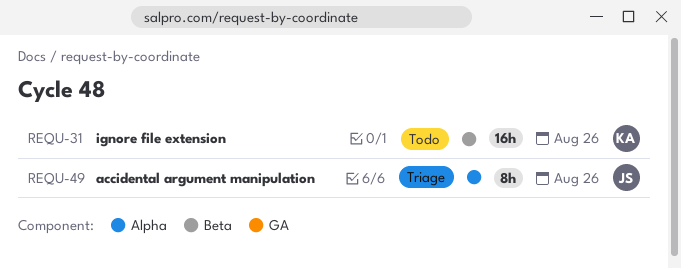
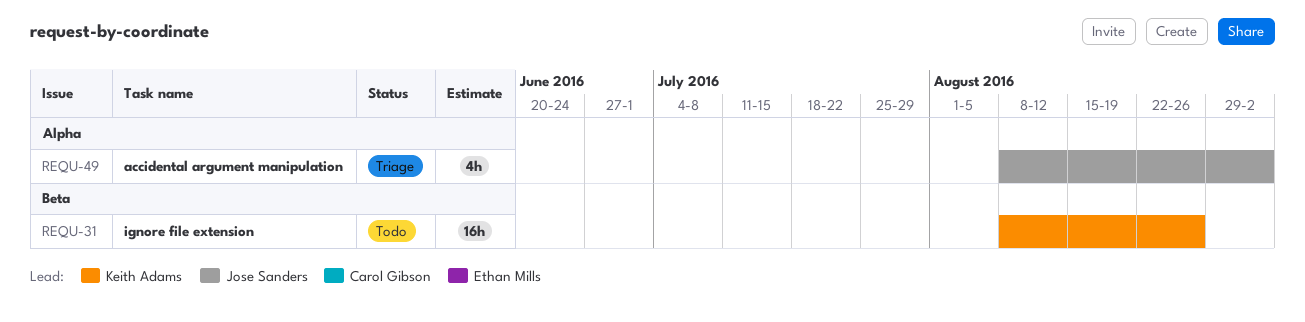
REQU-49, estimate: 8h -> 4h
REQU-49, due: Aug 26 -> Sep 2

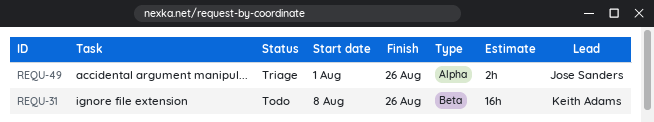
REQU-49, estimate: 4h -> 2h
REQU-49, start: Aug 8 -> Aug 1
REQU-49, due: Sep 2 -> Aug 26

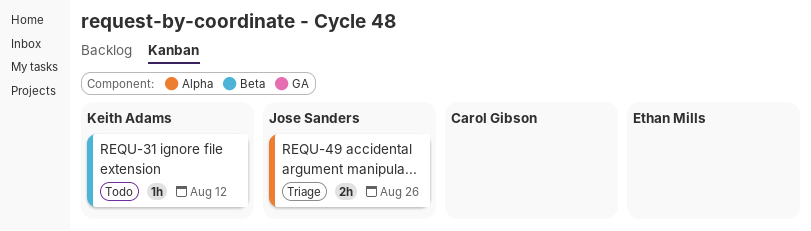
REQU-31, estimate: 16h -> 1h
REQU-31, due: Aug 26 -> Aug 12

